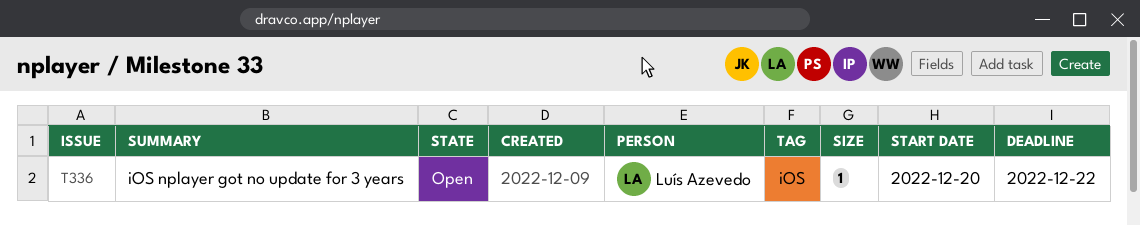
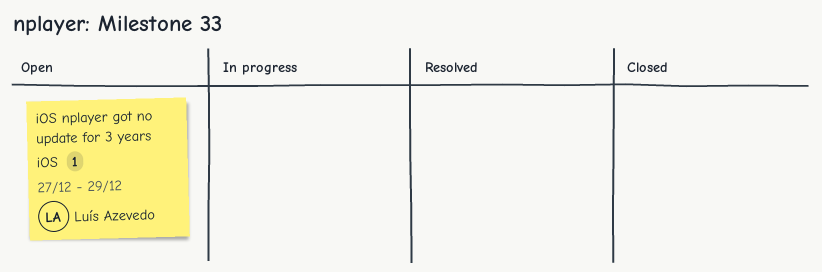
iOS nplayer got no update for 3 years, start: Dec 20 -> Dec 27
iOS nplayer got no update for 3 years, due: Dec 22 -> Dec 29

